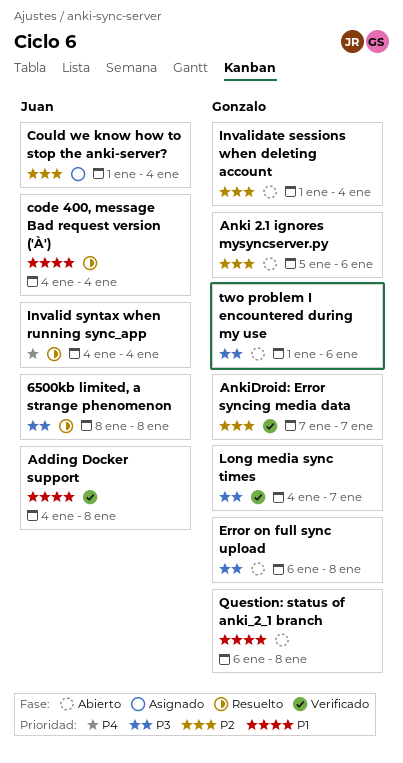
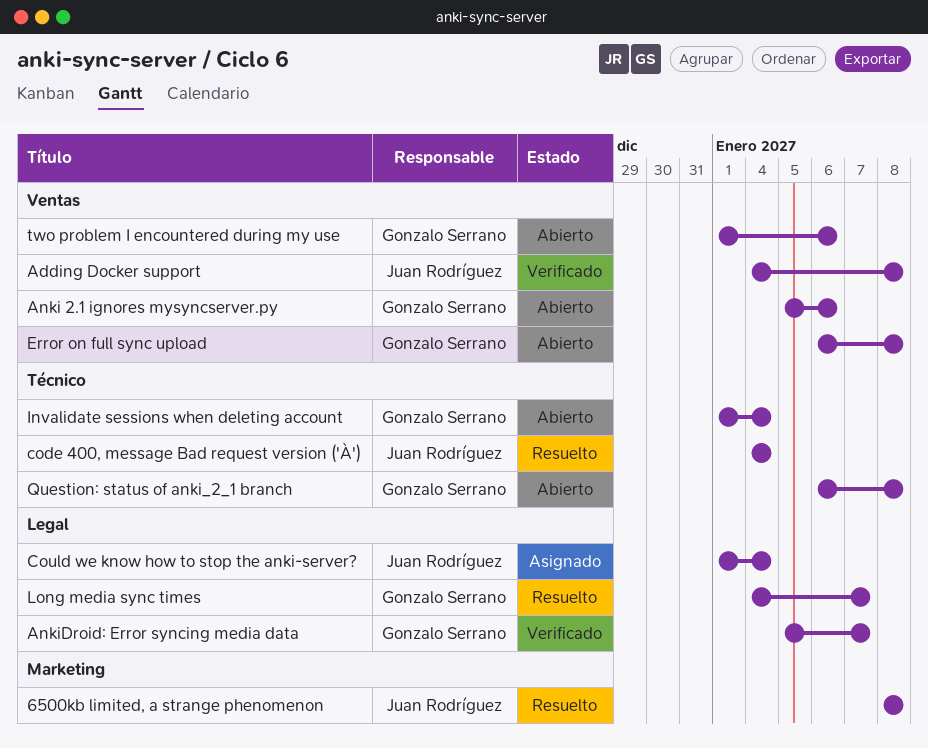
AnkiDroid: Error syncing media data, start: Jan 7 -> Jan 5
Invalid syntax when running sync_app: present -> none
Long media sync times, status: Verificado -> Resuelto

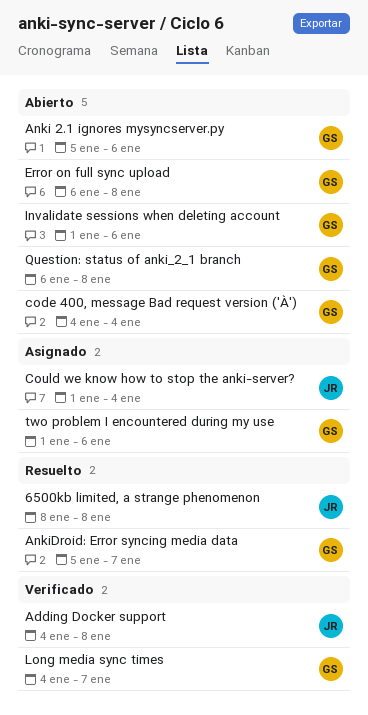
AnkiDroid: Error syncing media data, status: Verificado -> Resuelto
code 400, message Bad request version ('À'), status: Resuelto -> Abierto
code 400, message Bad request version ('À'), owner: Juan Rodríguez -> Gonzalo Serrano
Invalidate sessions when deleting account, due: Jan 4 -> Jan 6
Long media sync times, status: Resuelto -> Verificado
two problem I encountered during my use, status: Abierto -> Asignado

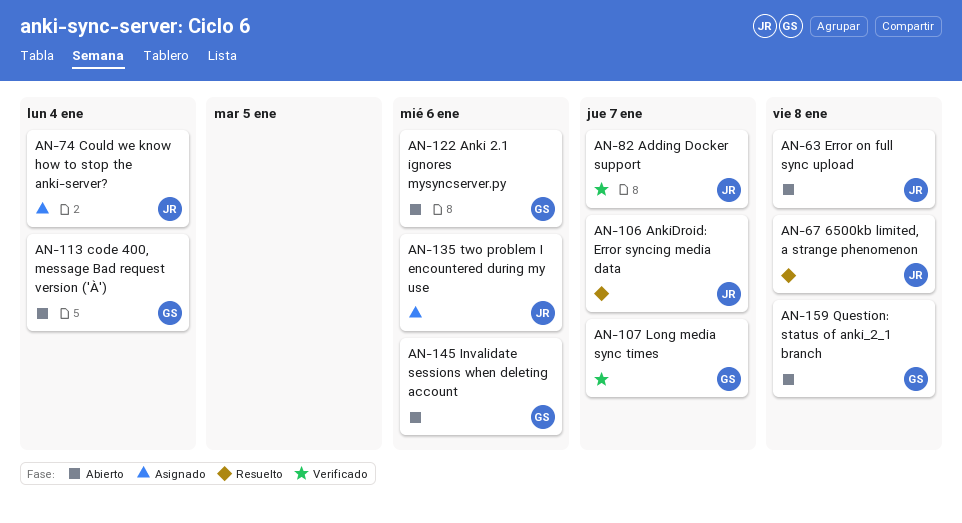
Adding Docker support, due: Jan 8 -> Jan 7
AnkiDroid: Error syncing media data, owner: GS -> JR
Error on full sync upload, owner: GS -> JR
two problem I encountered during my use, owner: GS -> JR

